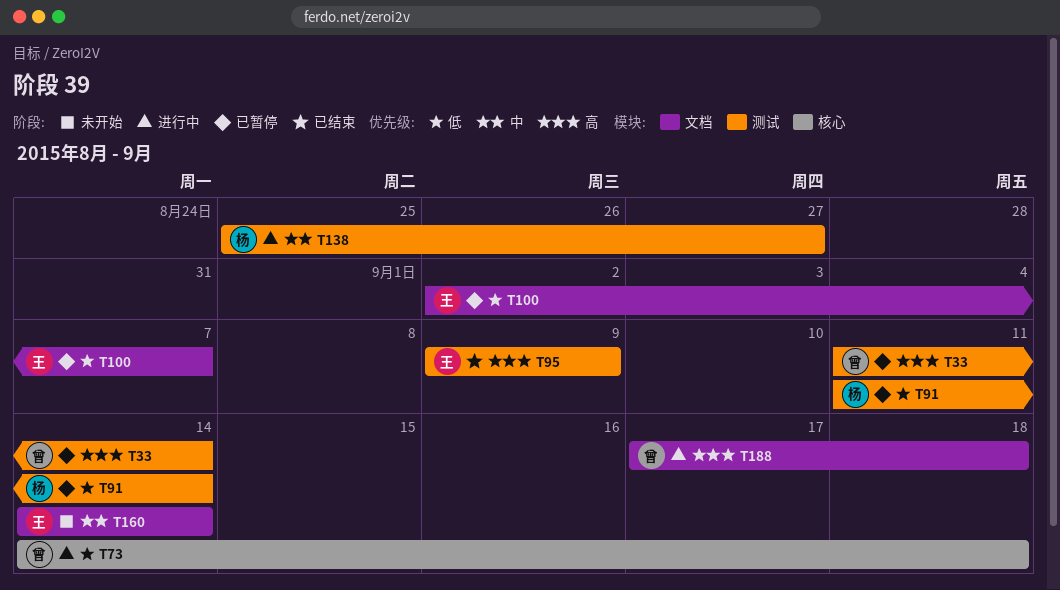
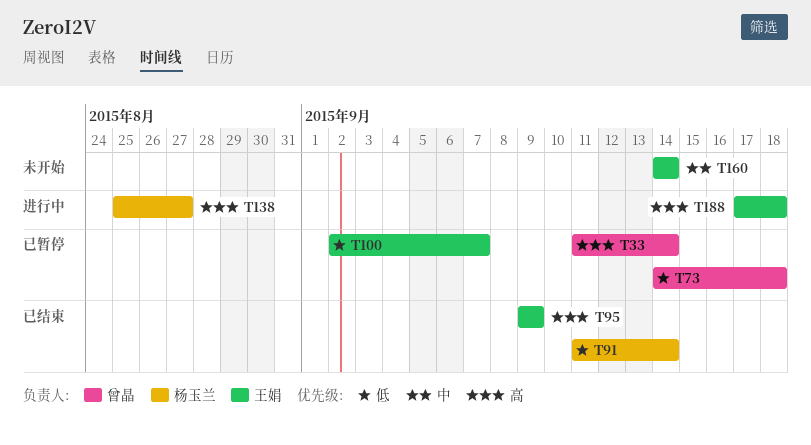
T73, status: 进行中 -> 已暂停
T91, status: 已暂停 -> 已结束
T138, priority: 中 -> 高
T188, owner: 曾晶 -> 王娟

